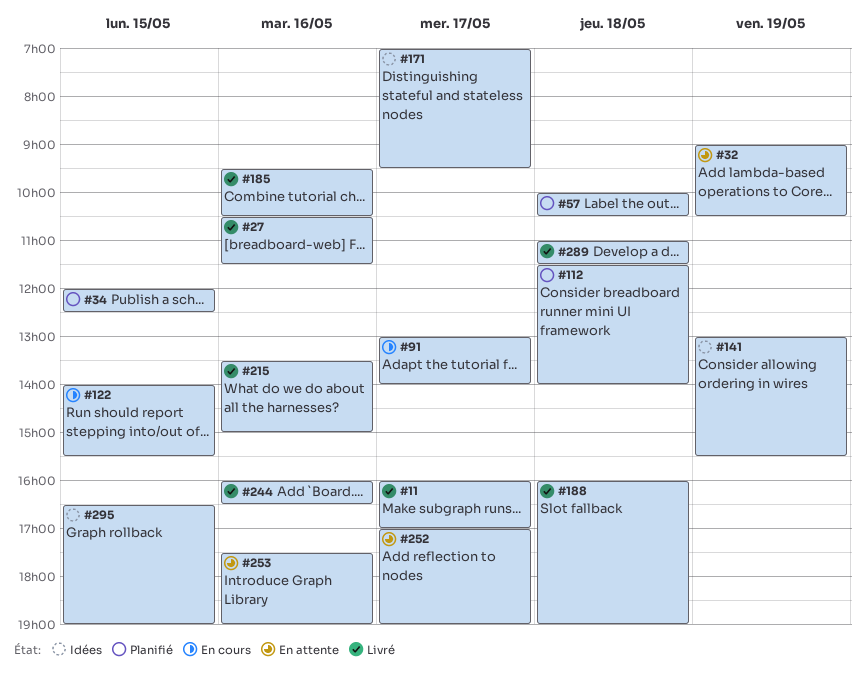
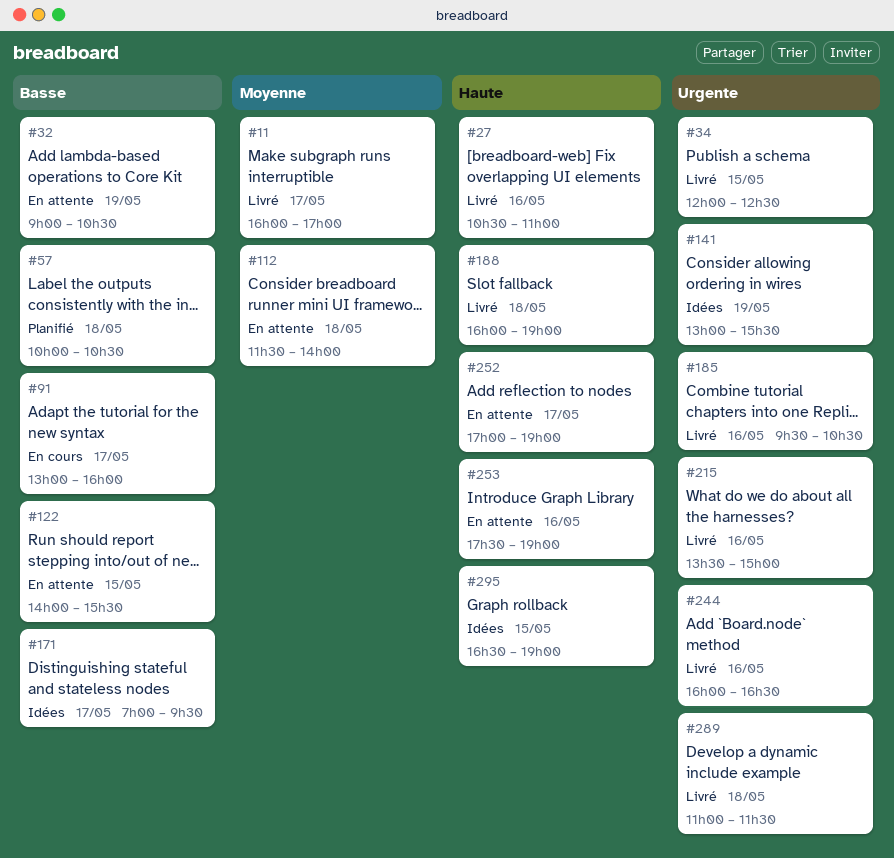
#27, ends: 11:30 -> 11:00
#34, status: Planifié -> Livré
#91, ends: 14:00 -> 16:00
#112, status: Planifié -> En attente
#122, status: En cours -> En attente

